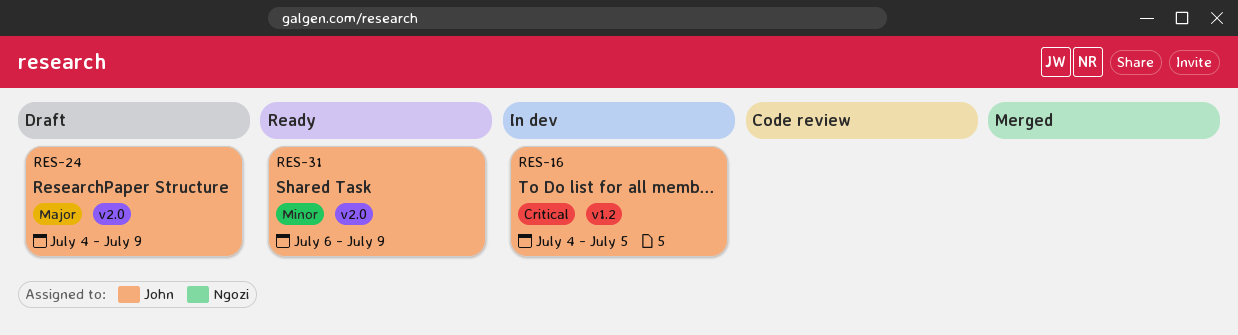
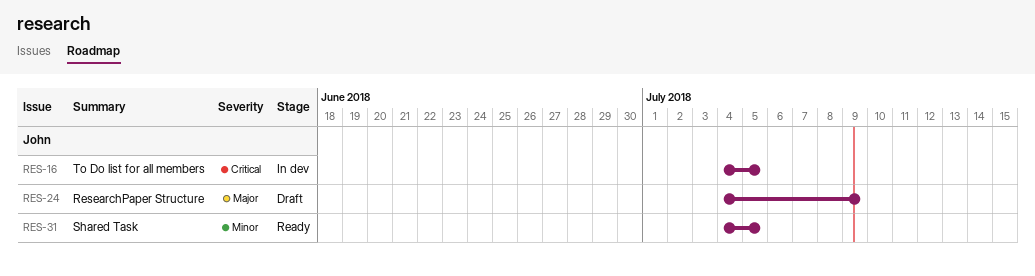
RES-31, start: Jul 6 -> Jul 4
RES-31, due: Jul 9 -> Jul 5

